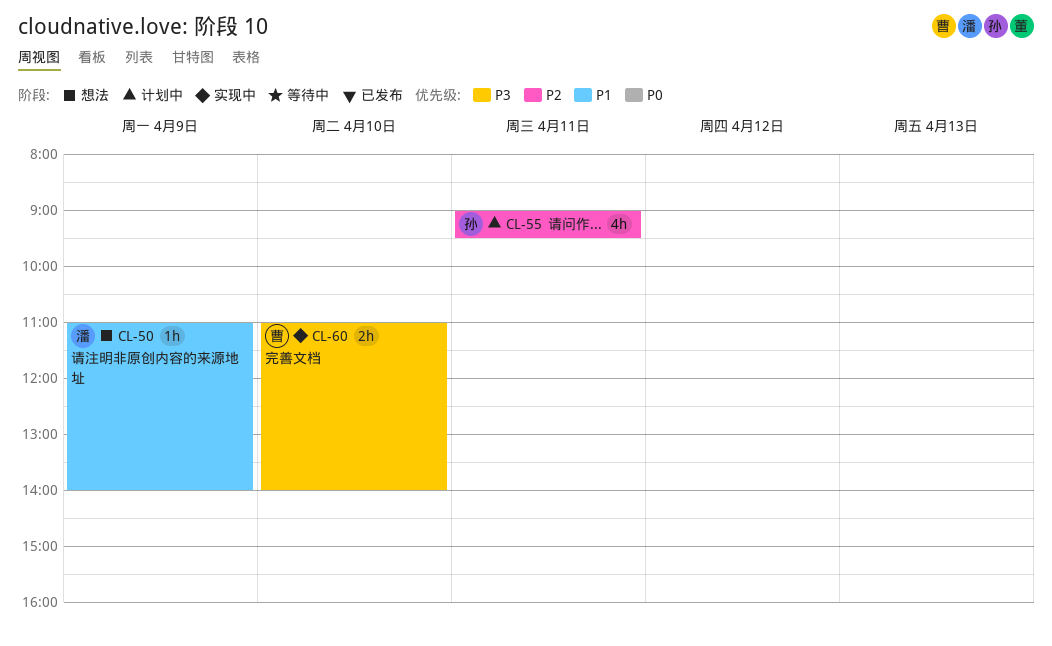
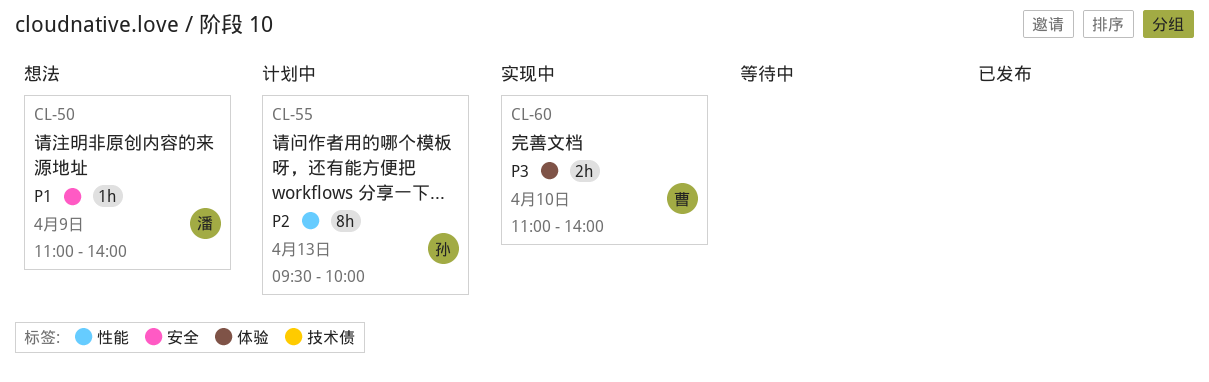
CL-55, estimate: 4h -> 8h
CL-55, day: Apr 11 -> Apr 13
CL-55, begins: 09:00 -> 09:30
CL-55, ends: 09:30 -> 10:00

